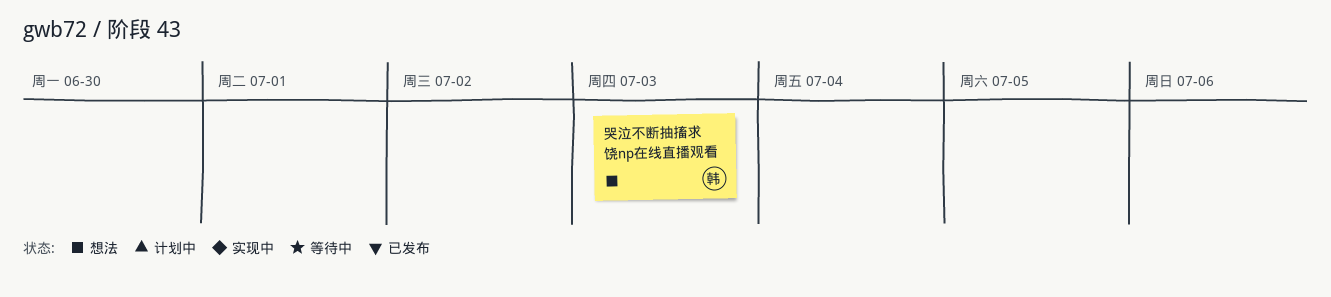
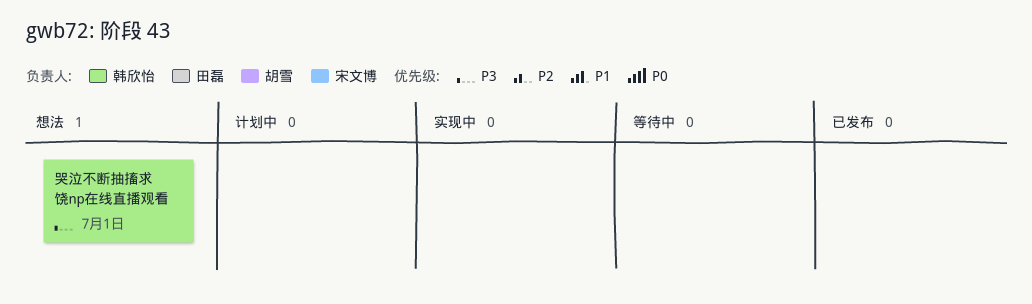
哭泣不断抽搐求饶np在线直播观看, due: Jul 3 -> Jul 1

